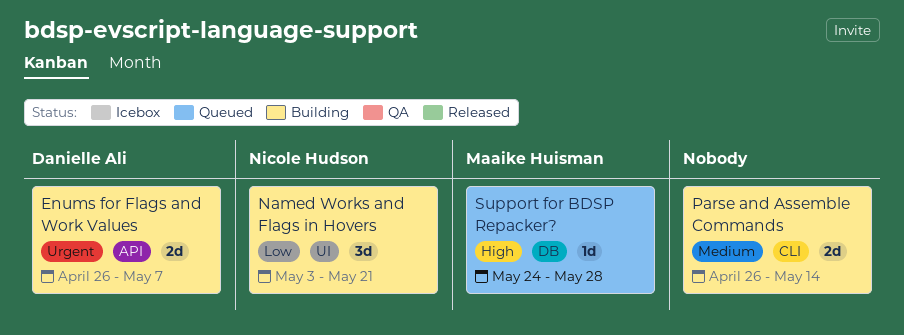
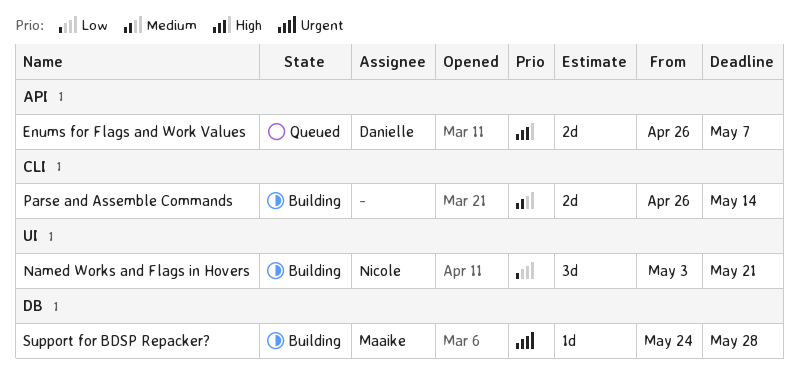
Enums for Flags and Work Values, status: Building -> Queued
Enums for Flags and Work Values, priority: Urgent -> High
Support for BDSP Repacker?, status: Queued -> Building
Support for BDSP Repacker?, priority: High -> Urgent

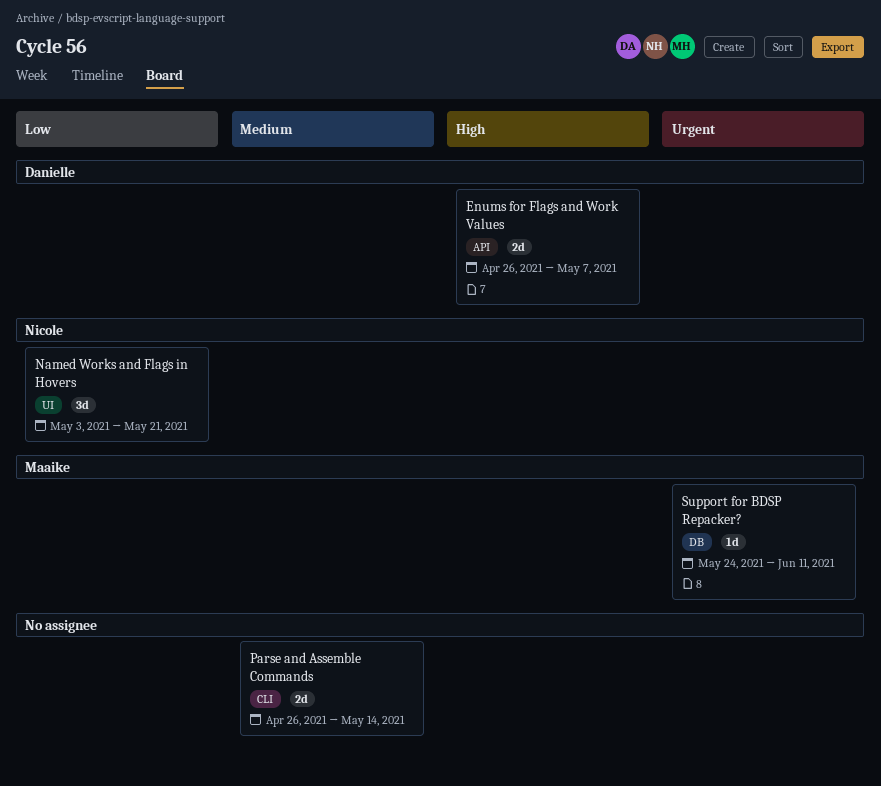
Support for BDSP Repacker?, due: May 28 -> Jun 11

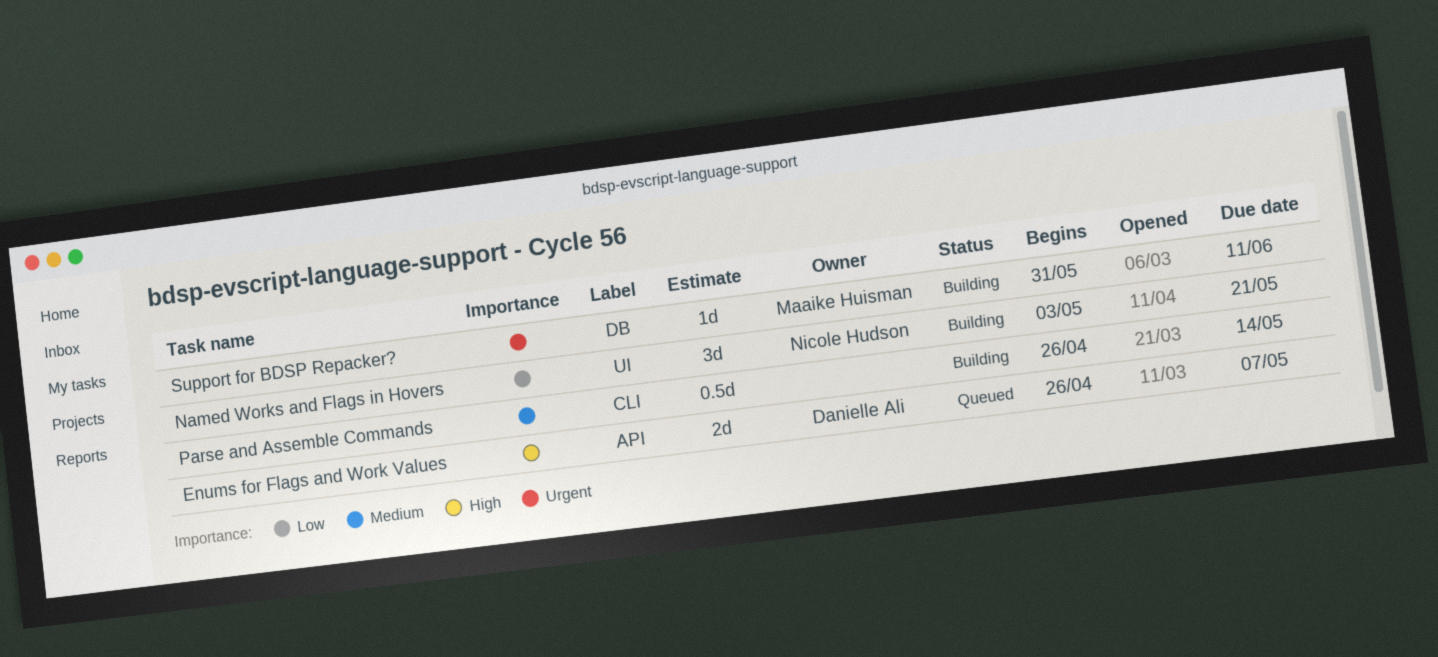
Parse and Assemble Commands, estimate: 2d -> 0.5d
Support for BDSP Repacker?, start: May 24 -> May 31

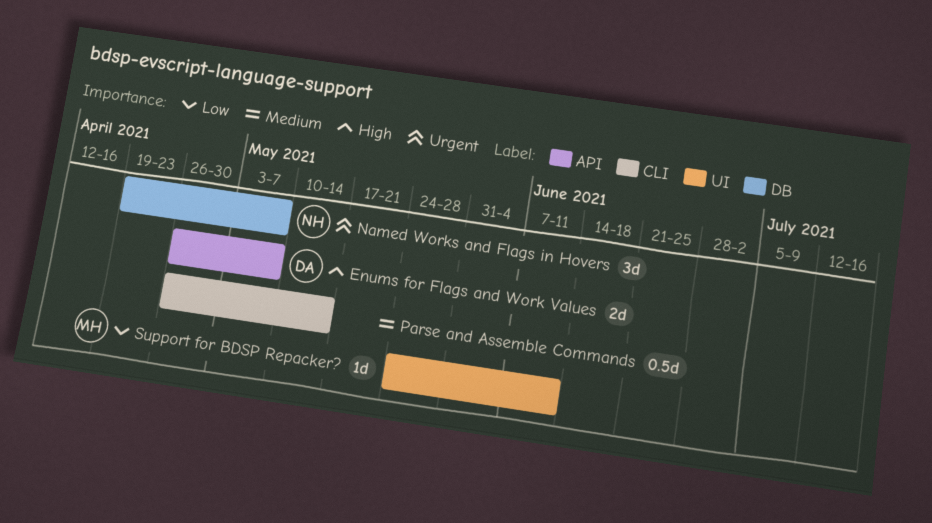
Named Works and Flags in Hovers, priority: Low -> Urgent
Named Works and Flags in Hovers, label: UI -> DB
Named Works and Flags in Hovers, start: May 3 -> Apr 19
Named Works and Flags in Hovers, due: May 21 -> May 7
Support for BDSP Repacker?, priority: Urgent -> Low
Support for BDSP Repacker?, label: DB -> UI
Support for BDSP Repacker?, start: May 31 -> May 24

